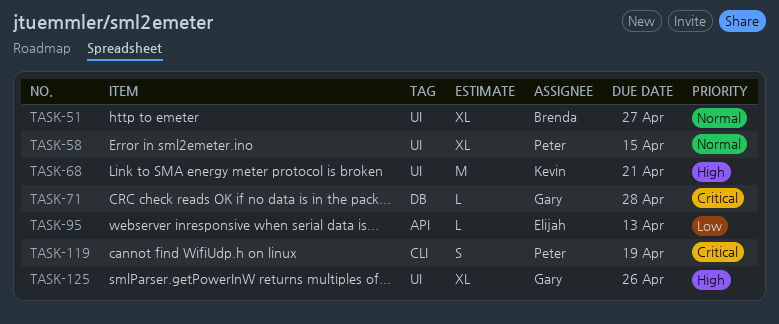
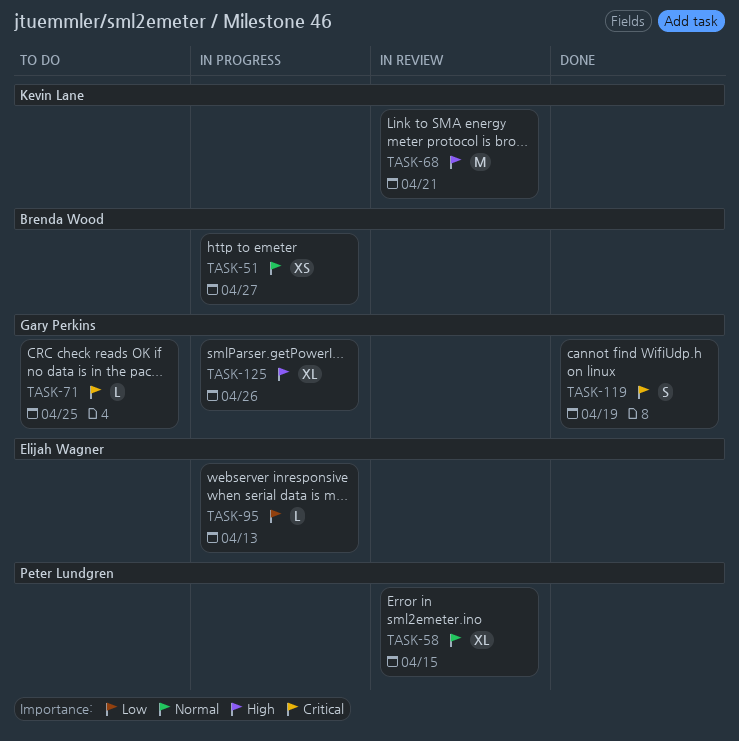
TASK-51, estimate: XL -> XS
TASK-71, due: Apr 28 -> Apr 25
TASK-119, owner: Peter Lundgren -> Gary Perkins

